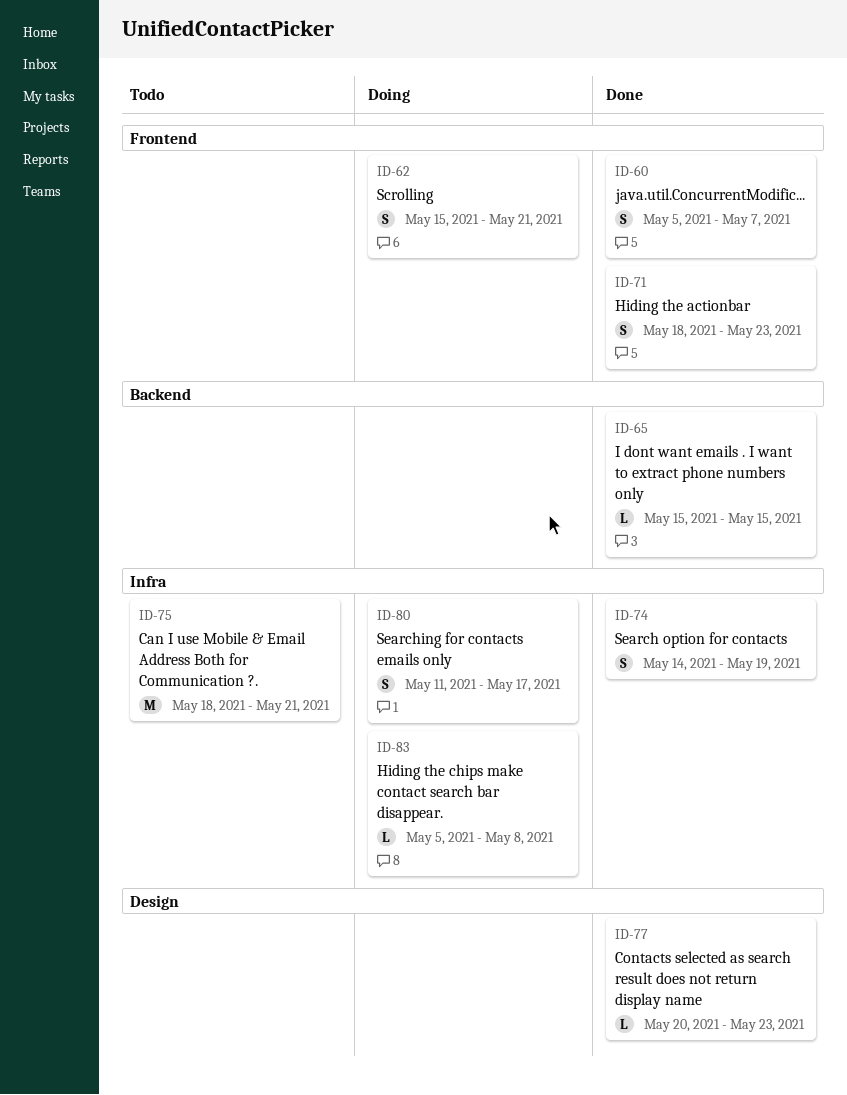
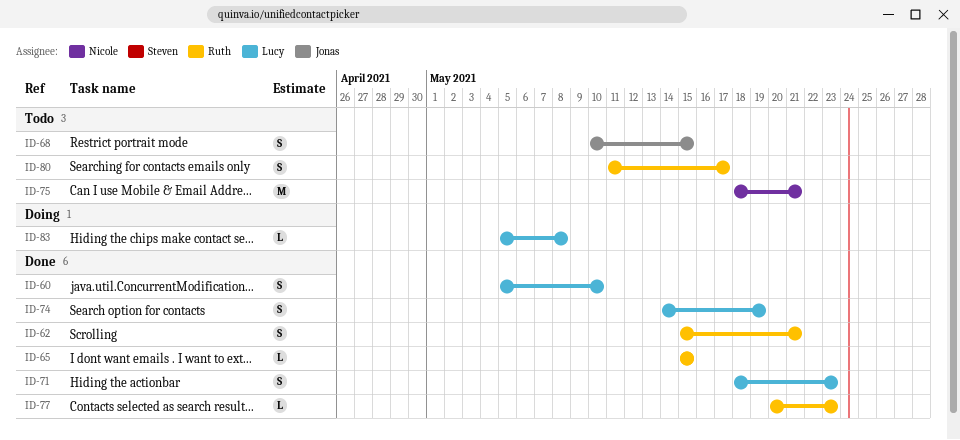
ID-60, due: May 7 -> May 10
ID-62, status: Doing -> Done
ID-68: none -> present
ID-80, status: Doing -> Todo

